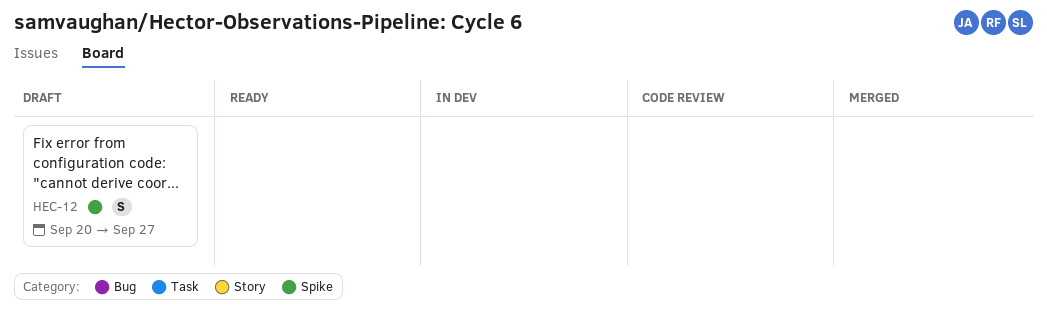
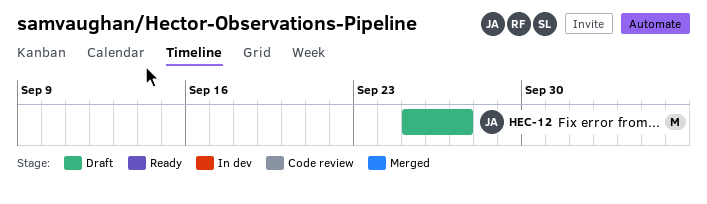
HEC-12, estimate: S -> M
HEC-12, start: Sep 20 -> Sep 25

